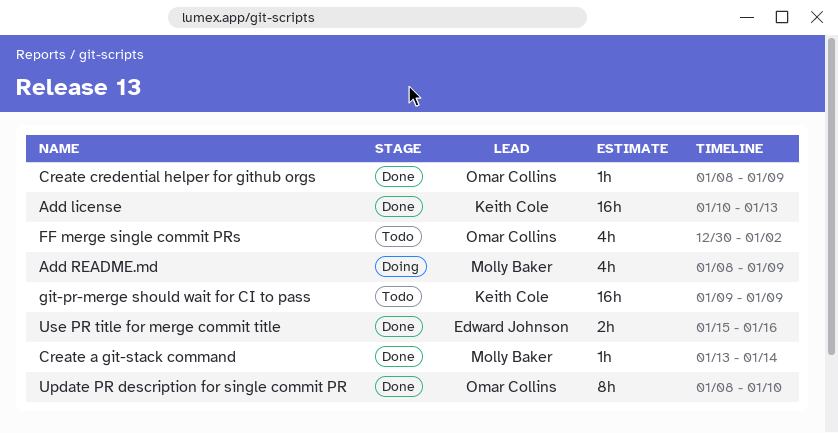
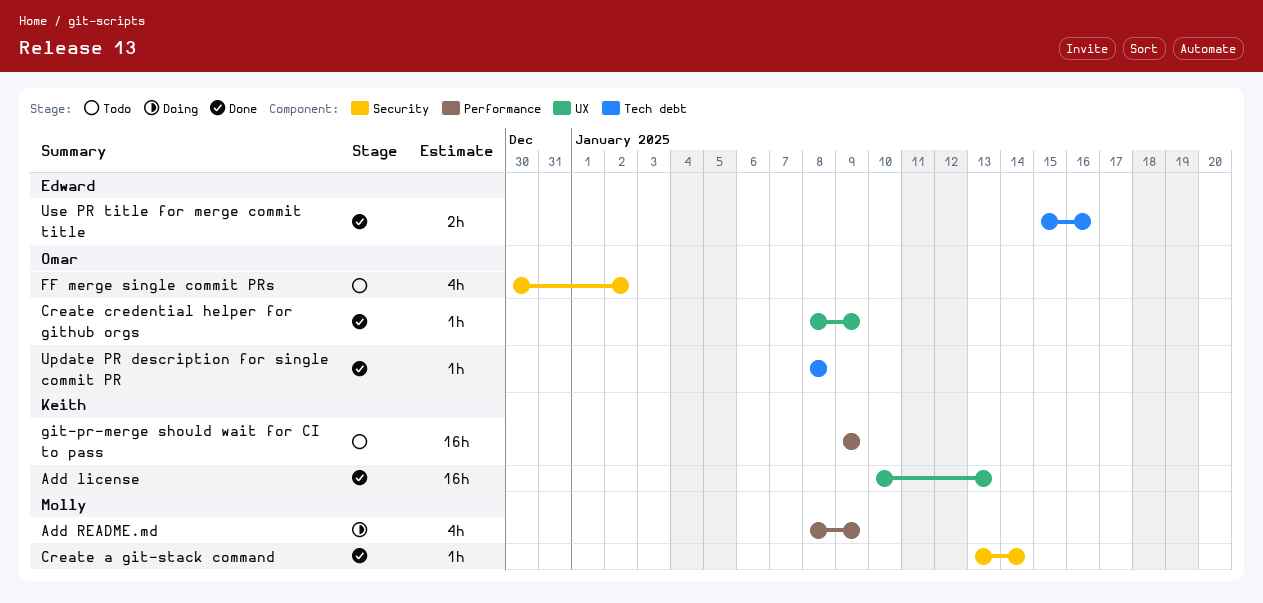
Update PR description for single commit PR, estimate: 8h -> 1h
Update PR description for single commit PR, due: Jan 10 -> Jan 8

